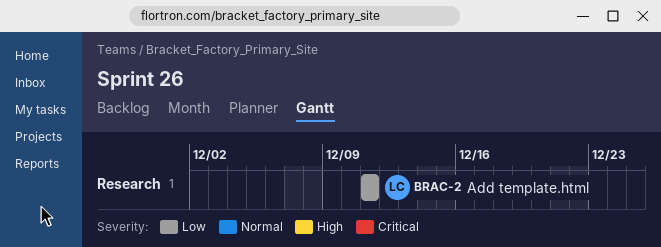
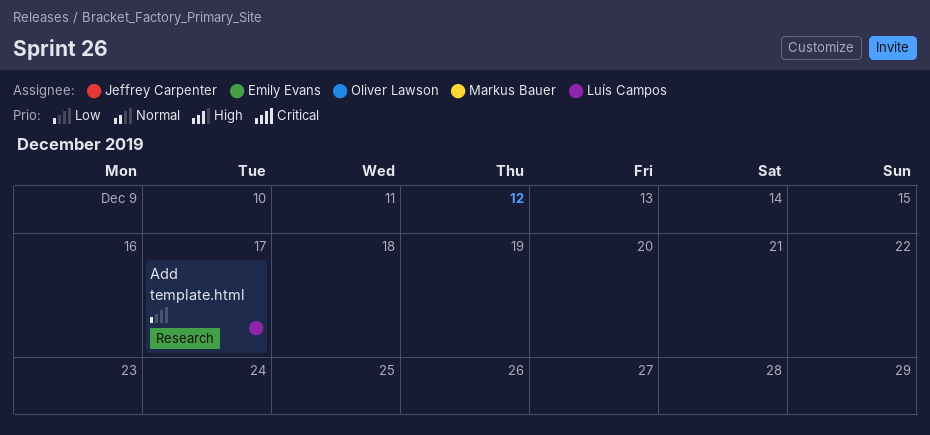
Add template.html, due: Dec 11 -> Dec 17

